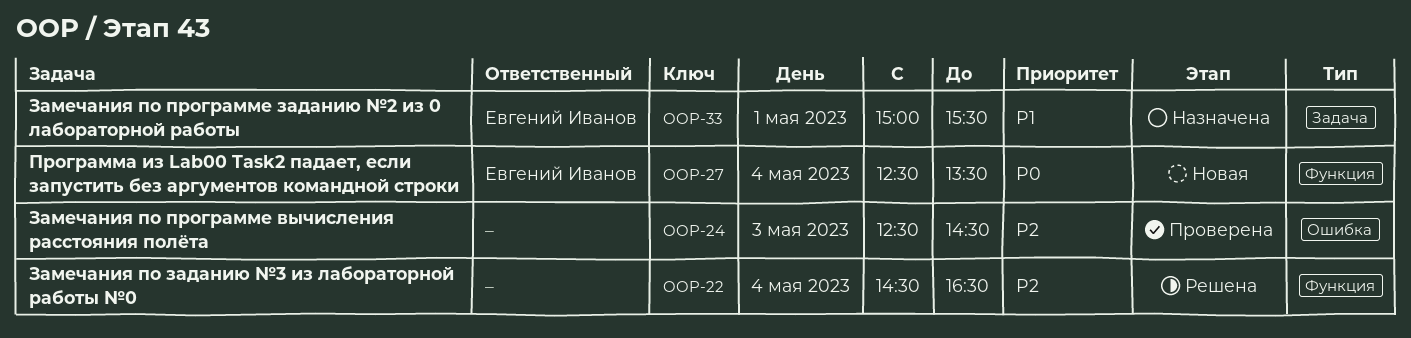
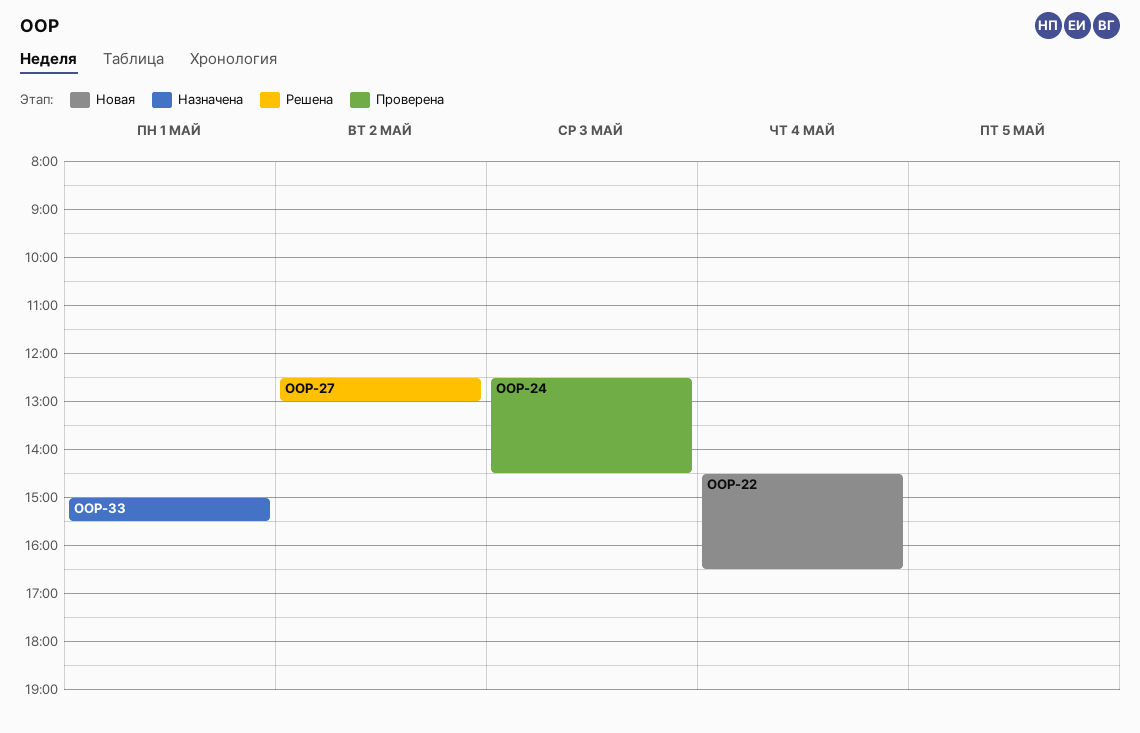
OOP-22, status: Решена -> Новая
OOP-27, status: Новая -> Решена
OOP-27, day: May 4 -> May 2
OOP-27, ends: 13:30 -> 13:00

